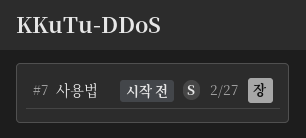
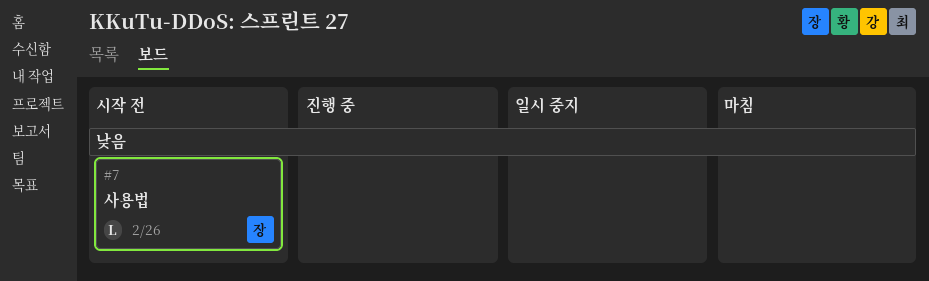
#7, estimate: S -> L
#7, due: Feb 27 -> Feb 26

